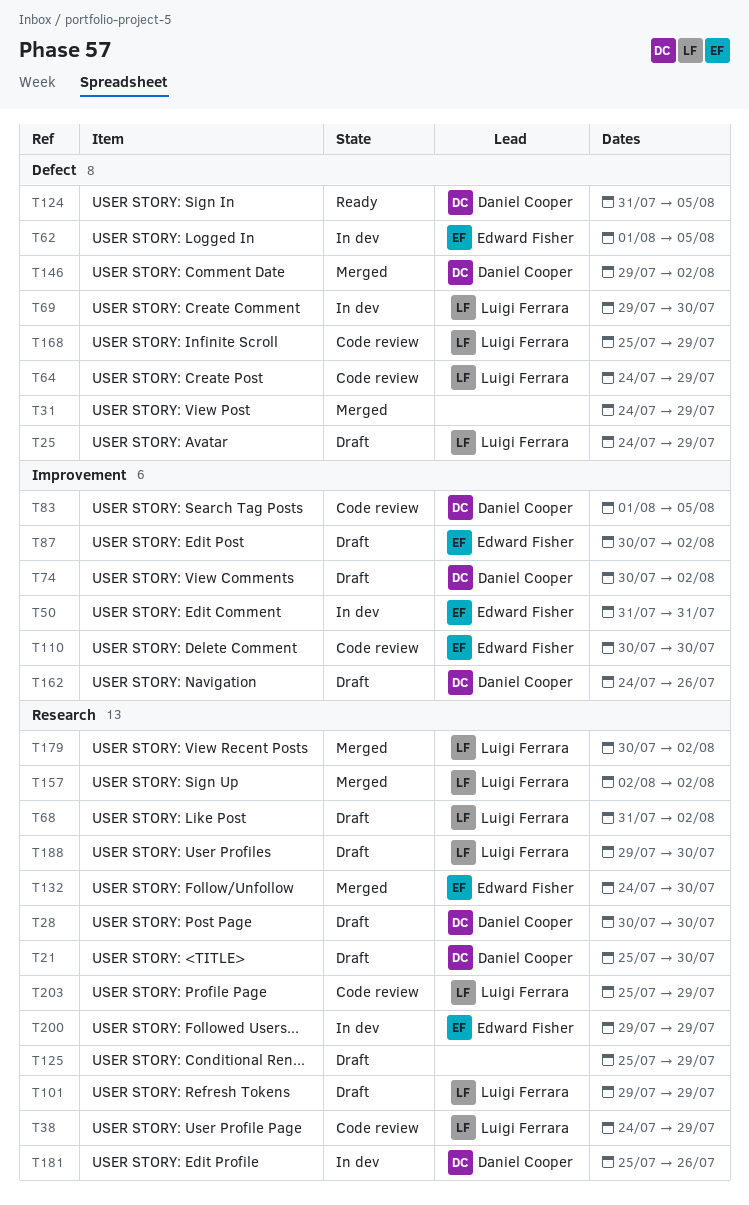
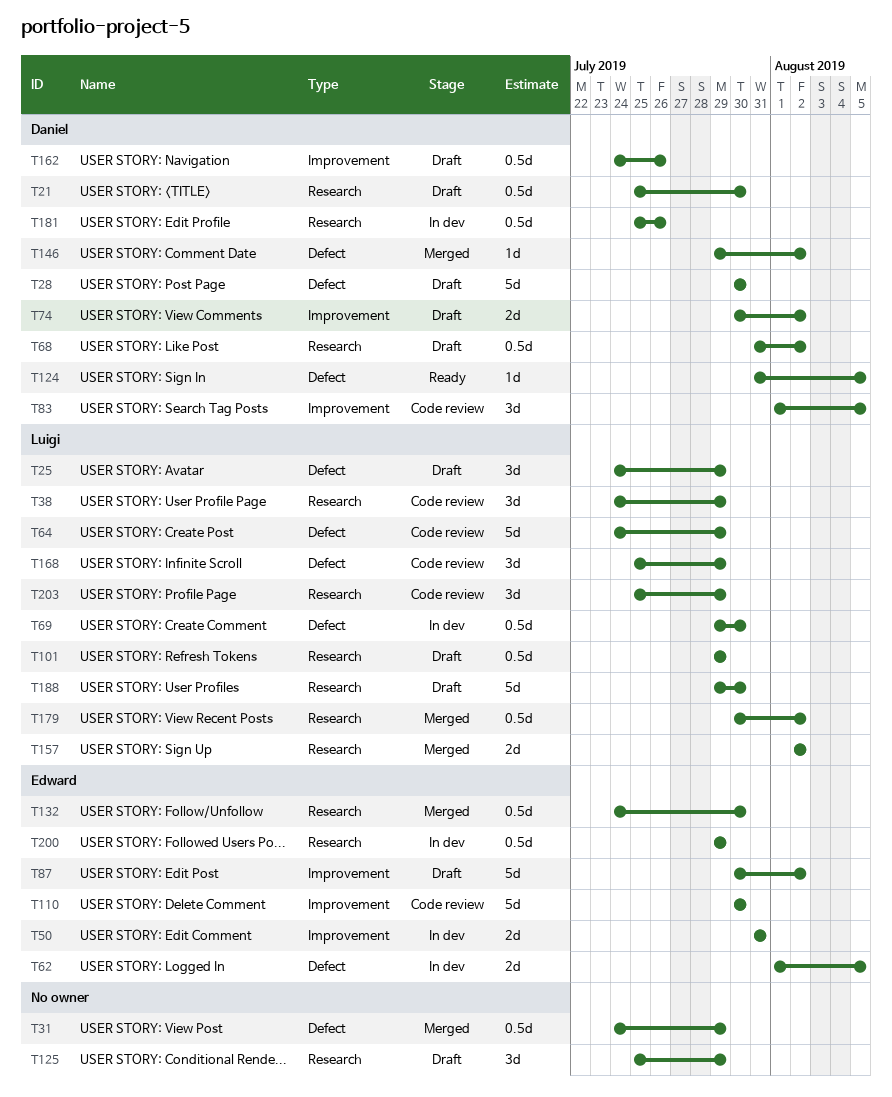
T28, label: Research -> Defect
T68, owner: Luigi Ferrara -> Daniel Cooper

